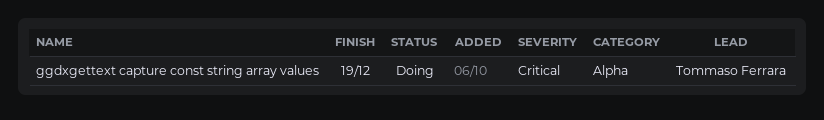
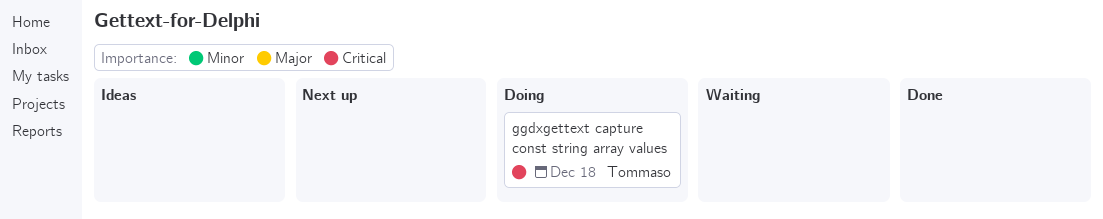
ggdxgettext capture const string array values, due: Dec 19 -> Dec 18

